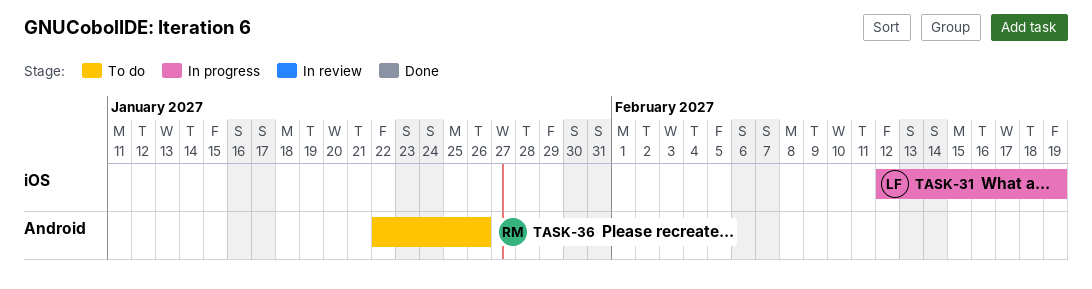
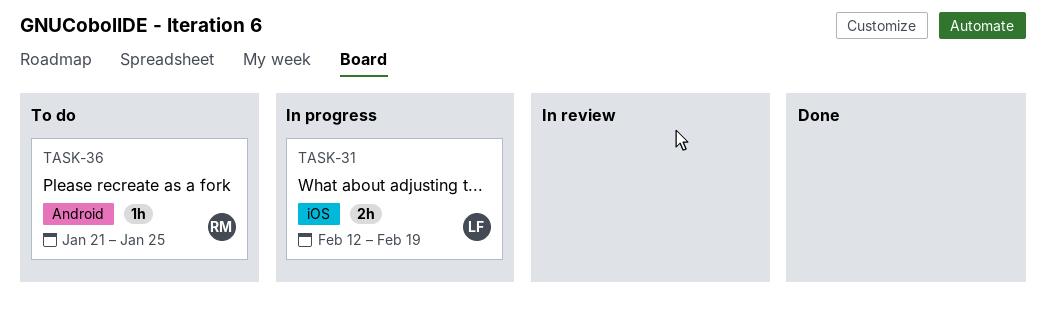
TASK-36, start: Jan 22 -> Jan 21
TASK-36, due: Jan 26 -> Jan 25

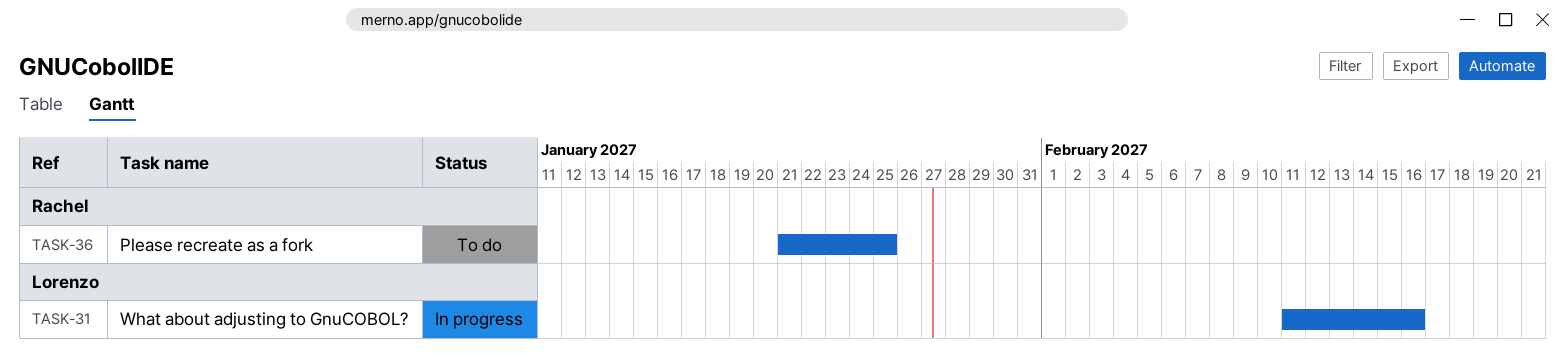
TASK-31, start: Feb 12 -> Feb 11
TASK-31, due: Feb 19 -> Feb 16

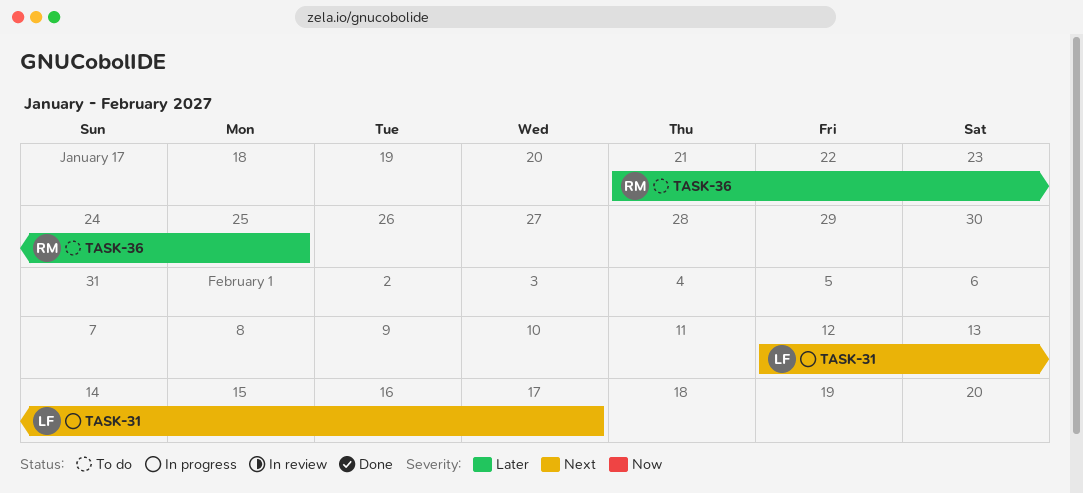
TASK-31, start: Feb 11 -> Feb 12
TASK-31, due: Feb 16 -> Feb 17

